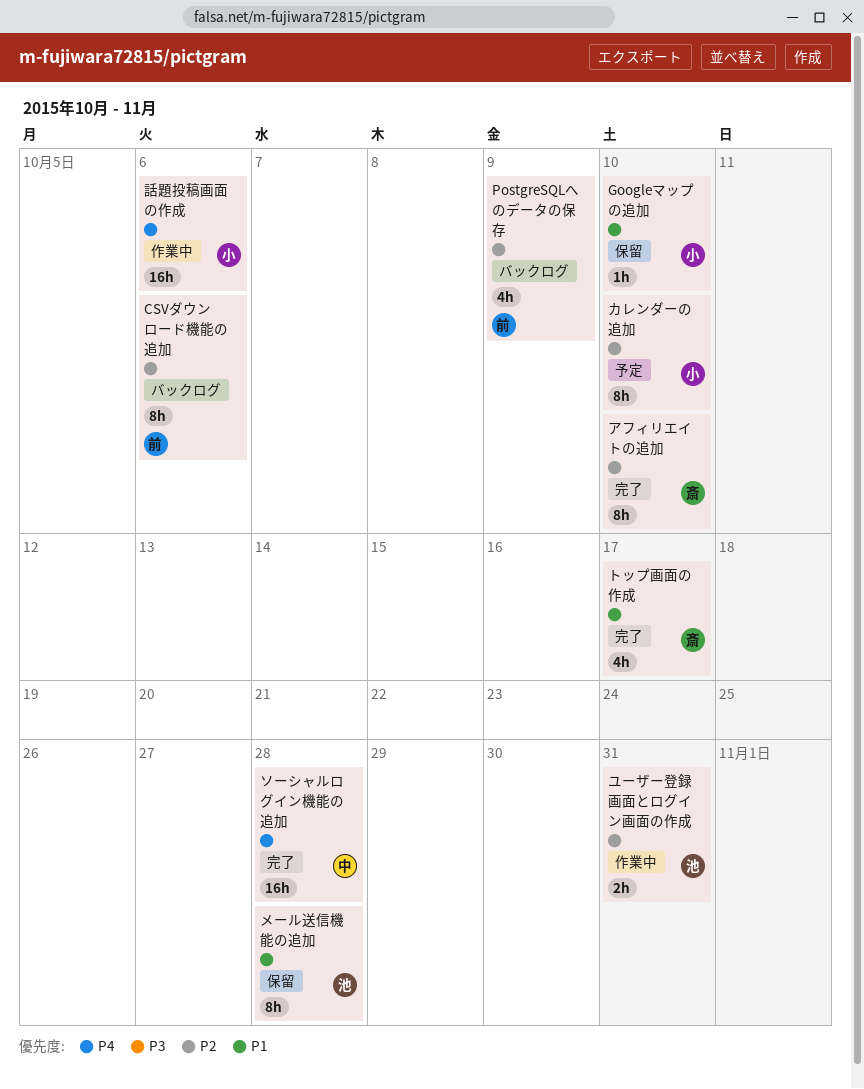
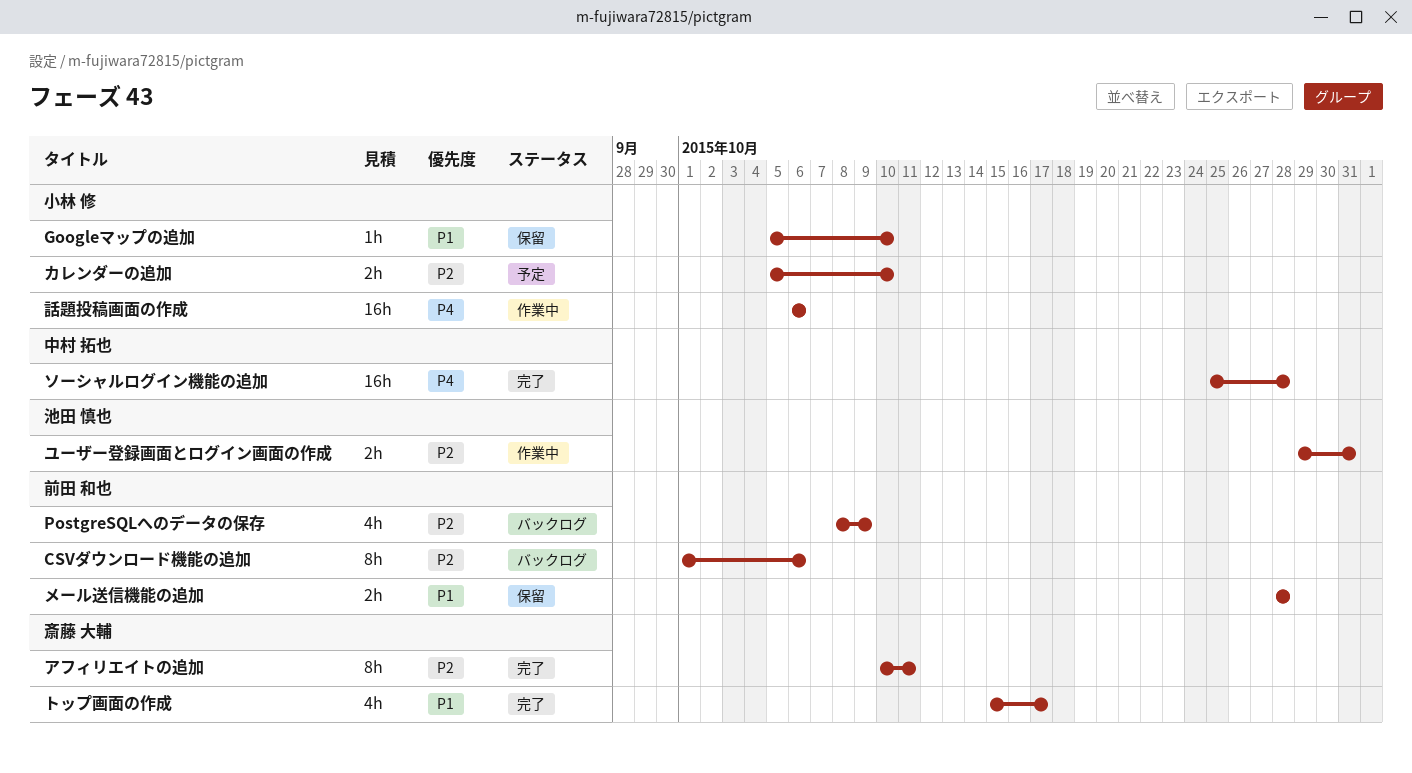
アフィリエイトの追加, due: Oct 10 -> Oct 11
カレンダーの追加, estimate: 8h -> 2h
メール送信機能の追加, owner: 池田 慎也 -> 前田 和也
メール送信機能の追加, estimate: 8h -> 2h

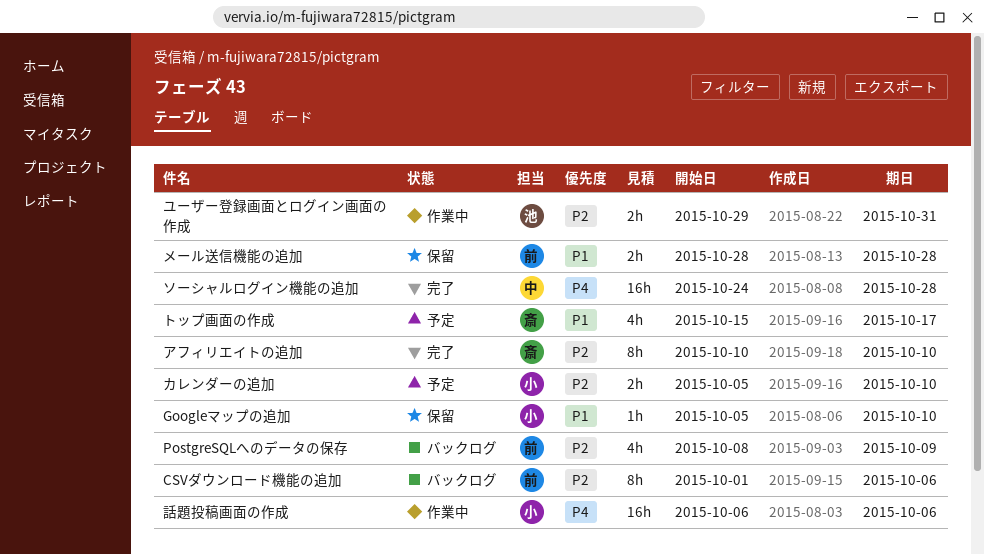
アフィリエイトの追加, due: Oct 11 -> Oct 10
ソーシャルログイン機能の追加, start: Oct 25 -> Oct 24
トップ画面の作成, status: 完了 -> 予定

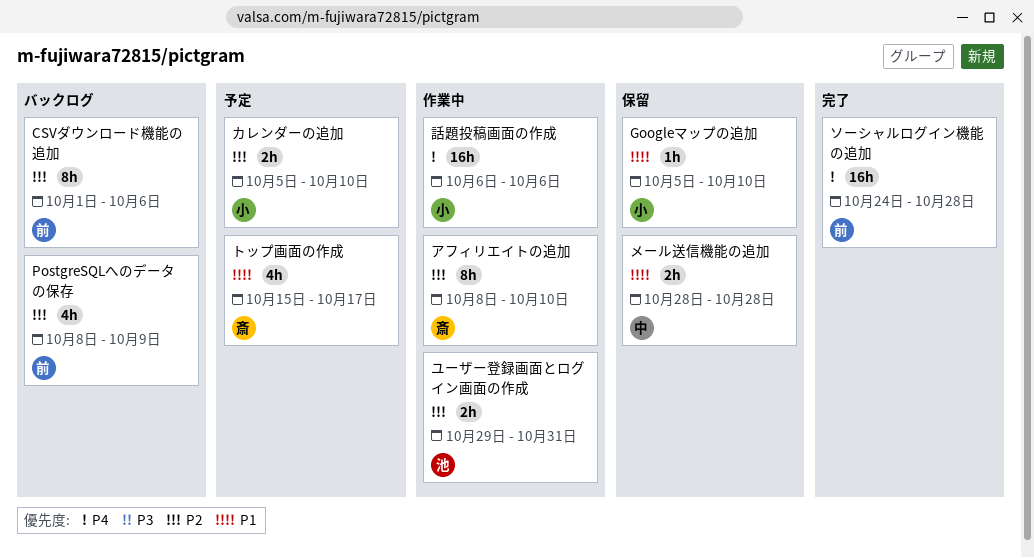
アフィリエイトの追加, status: 完了 -> 作業中
アフィリエイトの追加, start: Oct 10 -> Oct 8
ソーシャルログイン機能の追加, owner: 中 -> 前
メール送信機能の追加, owner: 前 -> 中

